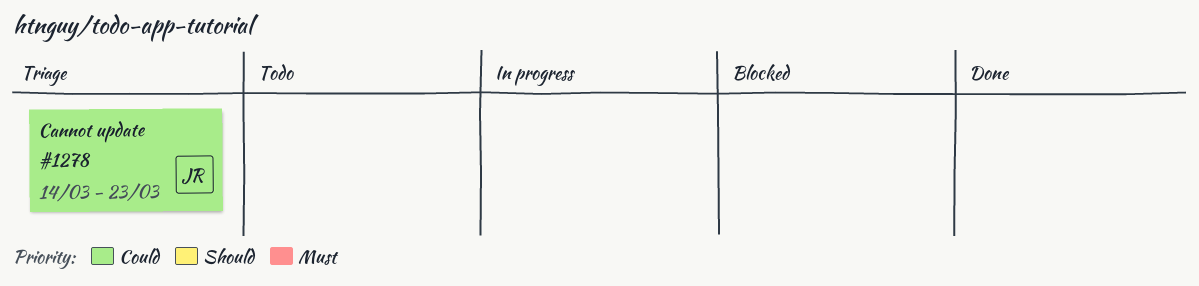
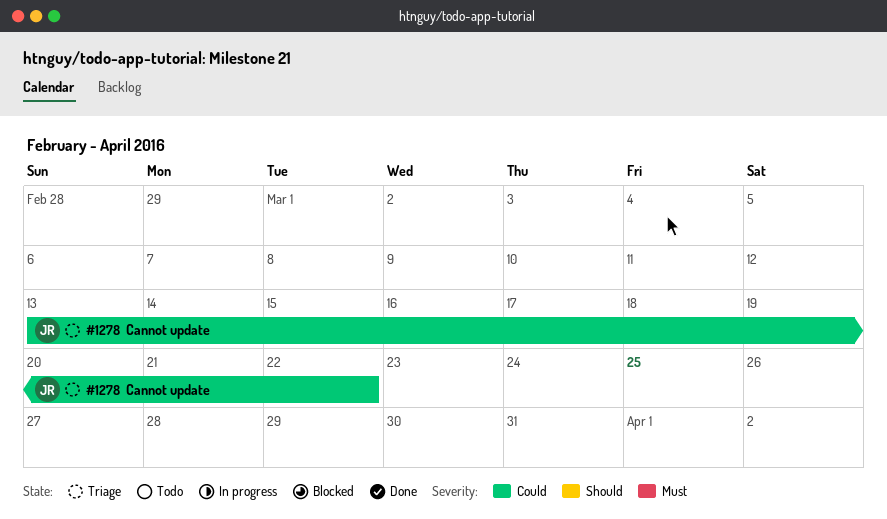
#1278, start: Mar 14 -> Mar 13
#1278, due: Mar 23 -> Mar 22

